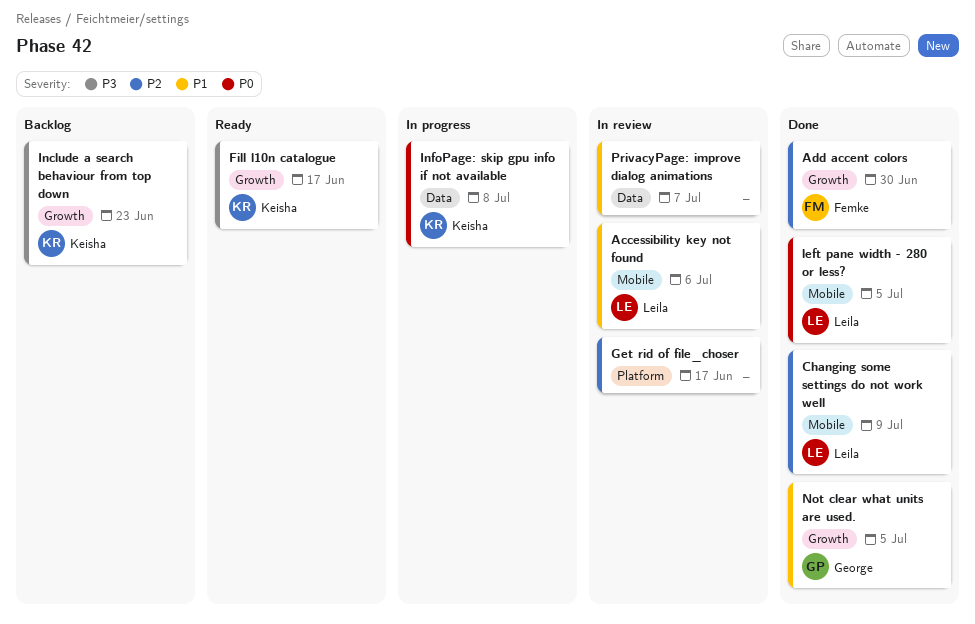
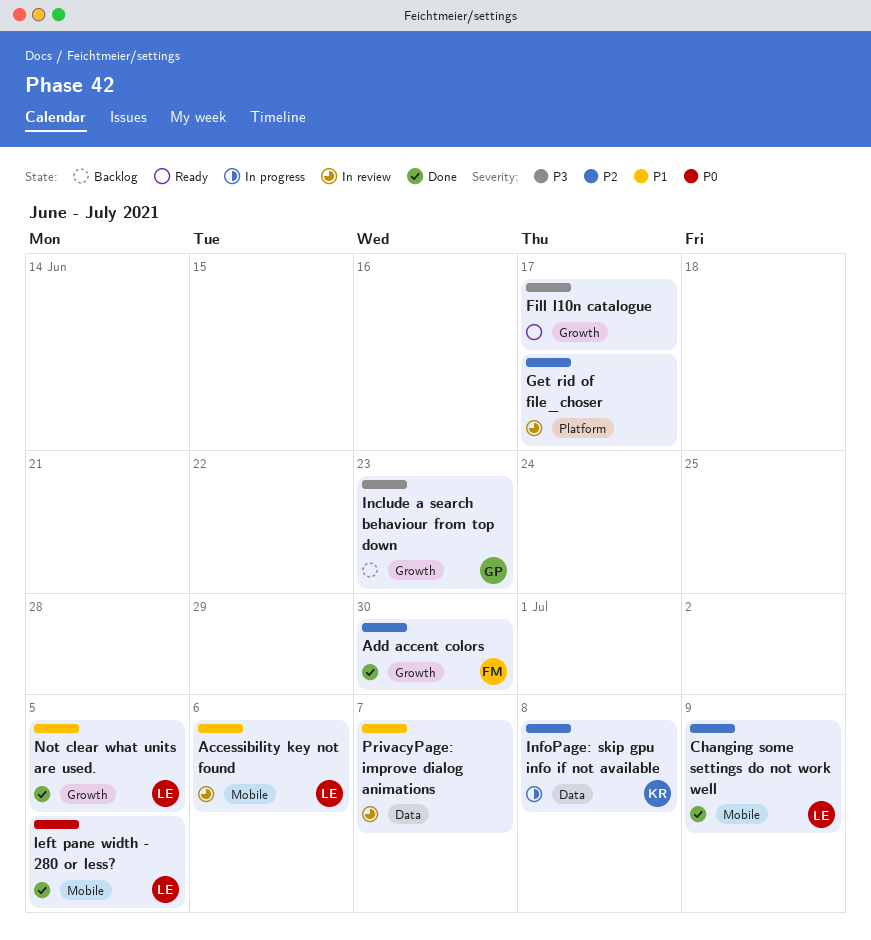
Fill l10n catalogue, owner: Keisha -> none
Include a search behaviour from top down, owner: Keisha -> George
InfoPage: skip gpu info if not available, priority: P0 -> P2
Not clear what units are used., owner: George -> Leila

